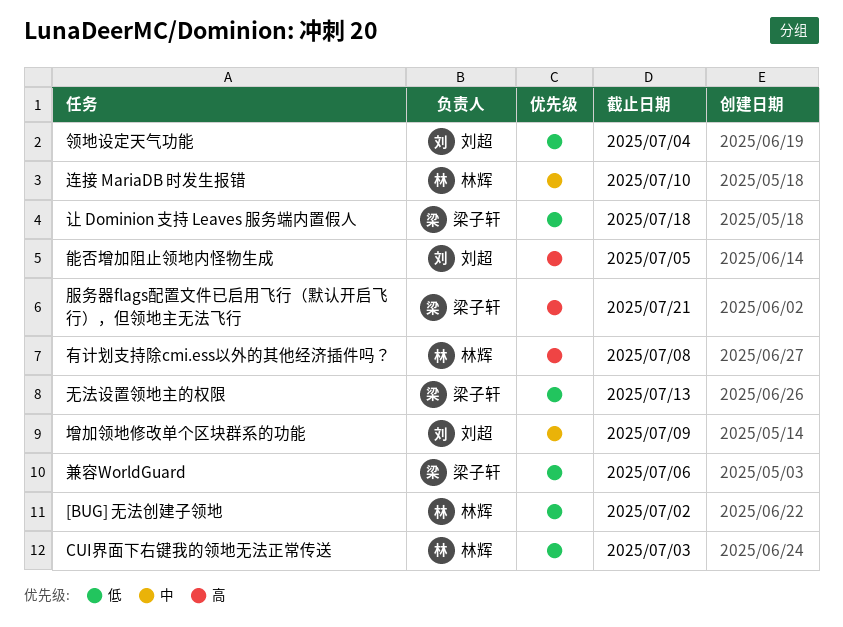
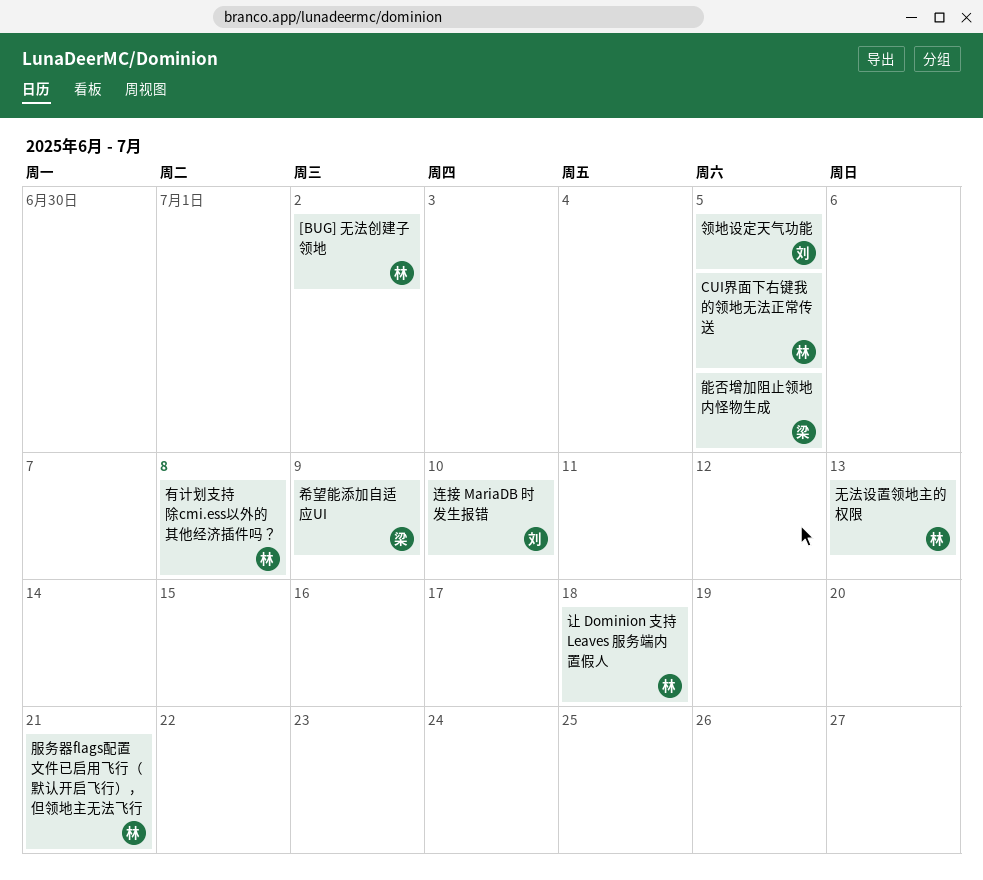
CUI界面下右键我的领地无法正常传送, due: Jul 3 -> Jul 5
兼容WorldGuard: present -> none
增加领地修改单个区块群系的功能: present -> none
希望能添加自适应UI: none -> present
无法设置领地主的权限, owner: 梁子轩 -> 林辉
服务器flags配置文件已启用飞行（默认开启飞行），但领地主无法飞行, owner: 梁子轩 -> 林辉
能否增加阻止领地内怪物生成, owner: 刘超 -> 梁子轩
让 Dominion 支持 Leaves 服务端内置假人, owner: 梁子轩 -> 林辉
连接 MariaDB 时发生报错, owner: 林辉 -> 刘超
领地设定天气功能, due: Jul 4 -> Jul 5

